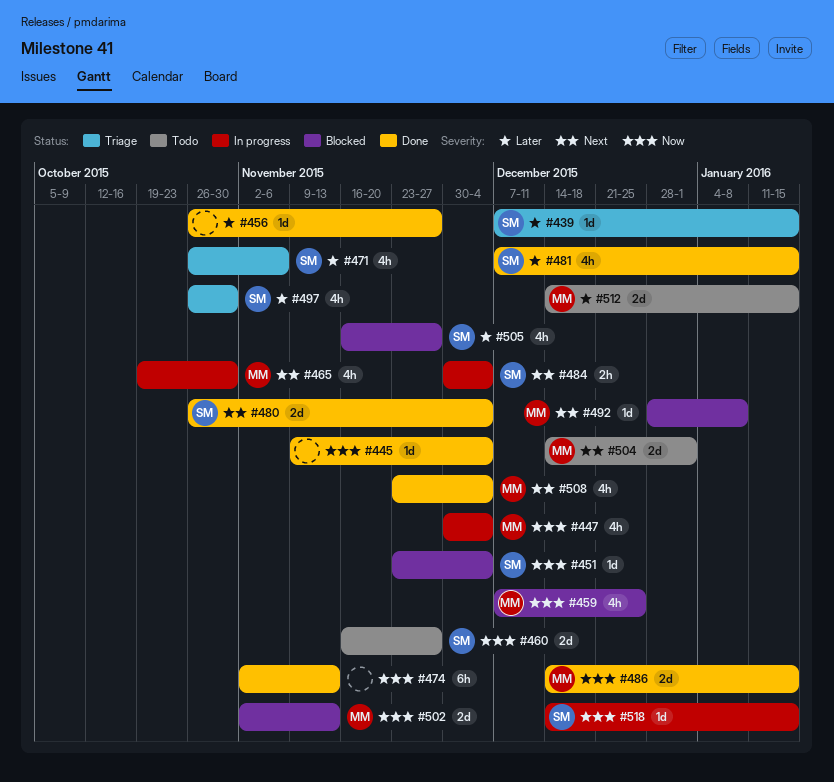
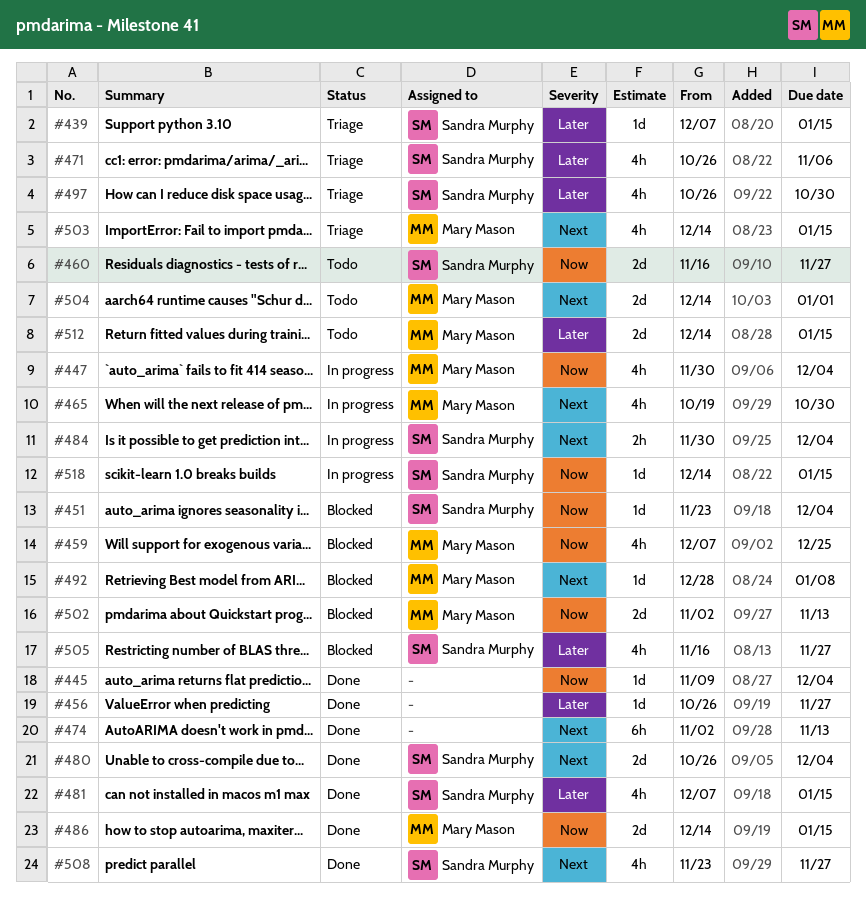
#474, priority: Now -> Next
#503: none -> present
#508, owner: Mary Mason -> Sandra Murphy
#508, due: Dec 4 -> Nov 27

